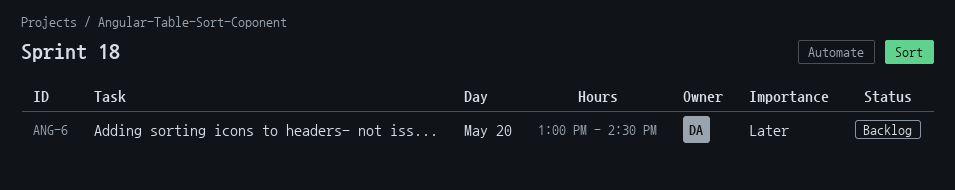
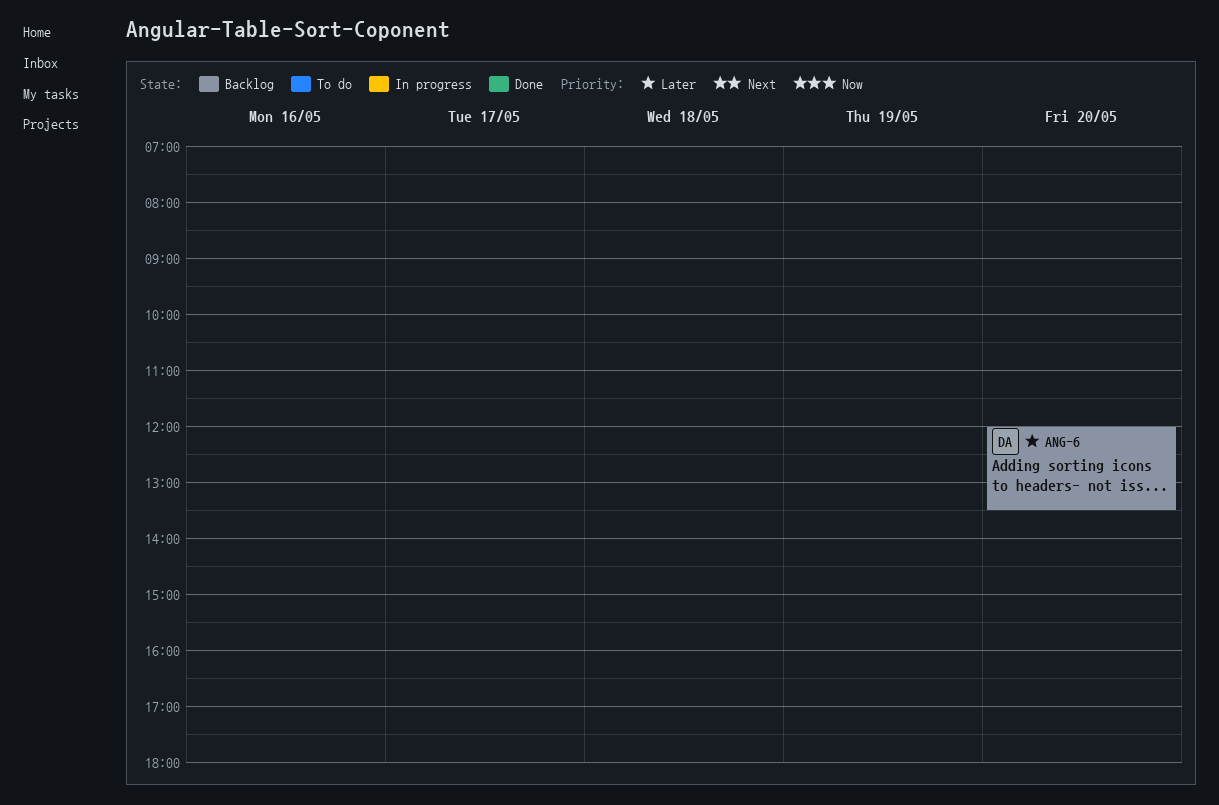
ANG-6, begins: 13:00 -> 12:00
ANG-6, ends: 14:30 -> 13:30

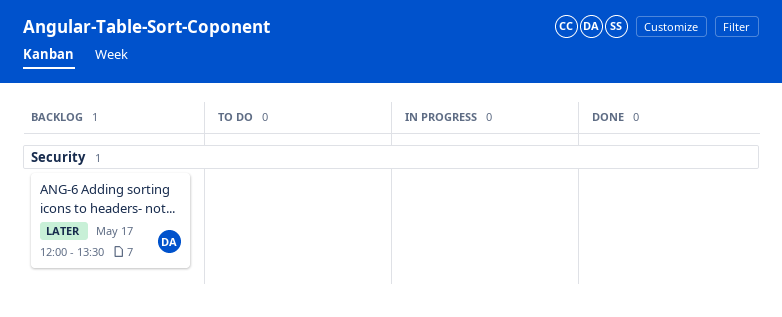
ANG-6, day: May 20 -> May 17

